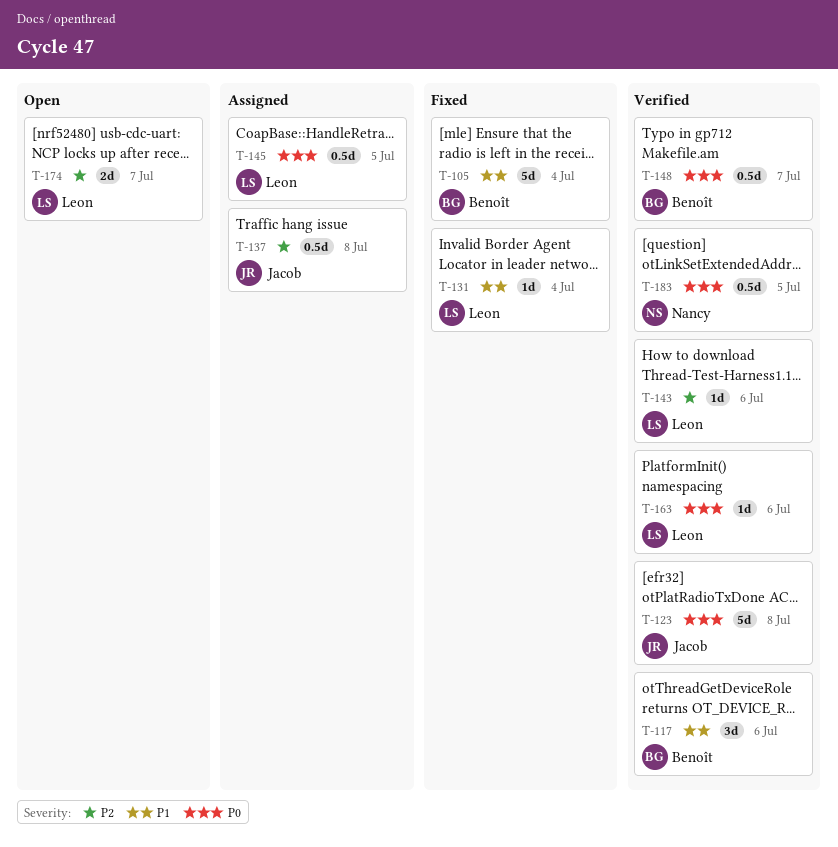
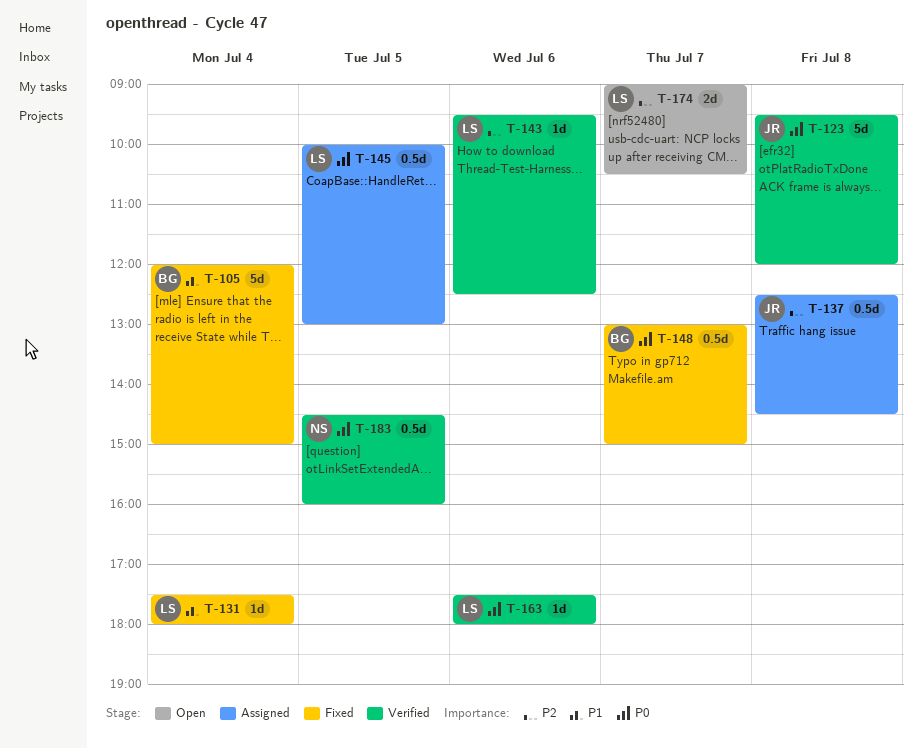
T-117: present -> none
T-148, status: Verified -> Fixed

